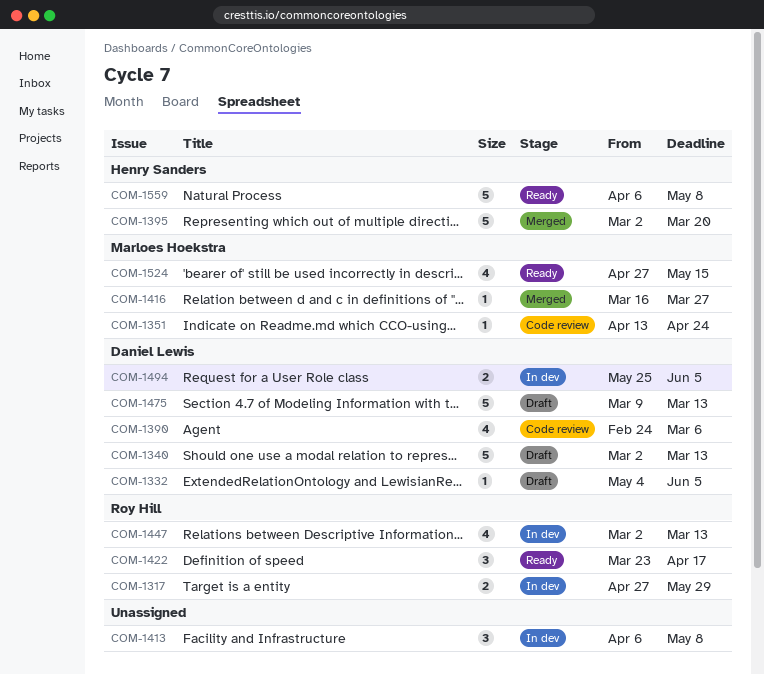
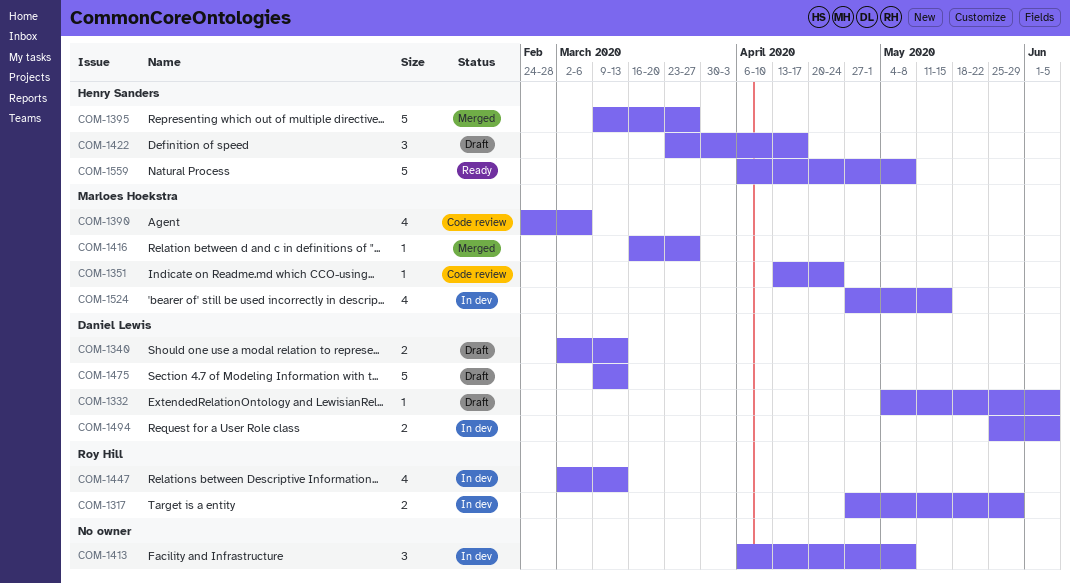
COM-1340, estimate: 5 -> 2
COM-1390, owner: Daniel Lewis -> Marloes Hoekstra
COM-1395, start: Mar 2 -> Mar 9
COM-1395, due: Mar 20 -> Mar 27
COM-1422, status: Ready -> Draft
COM-1422, owner: Roy Hill -> Henry Sanders
COM-1524, status: Ready -> In dev

